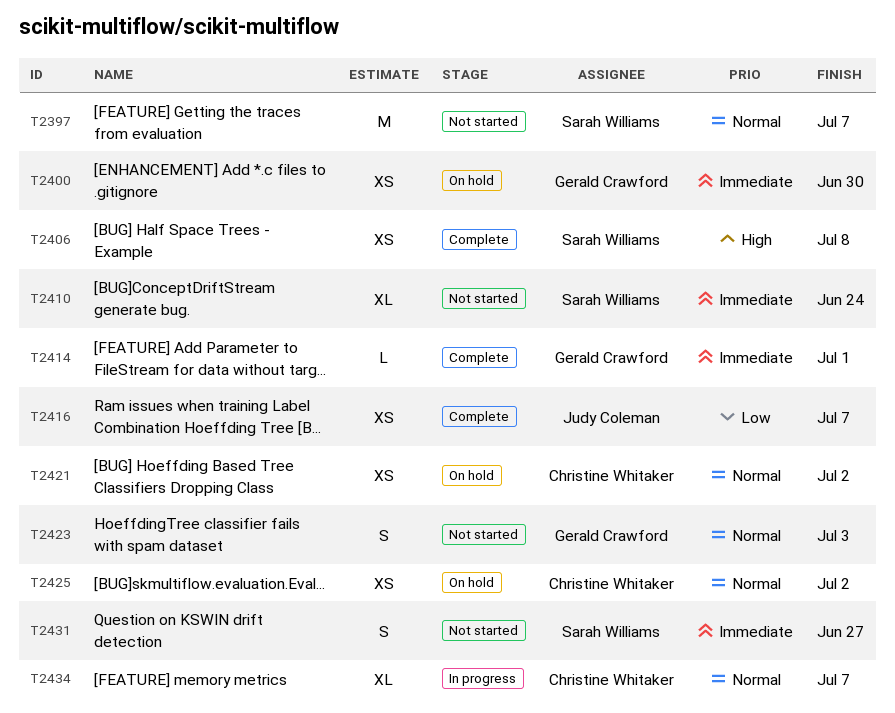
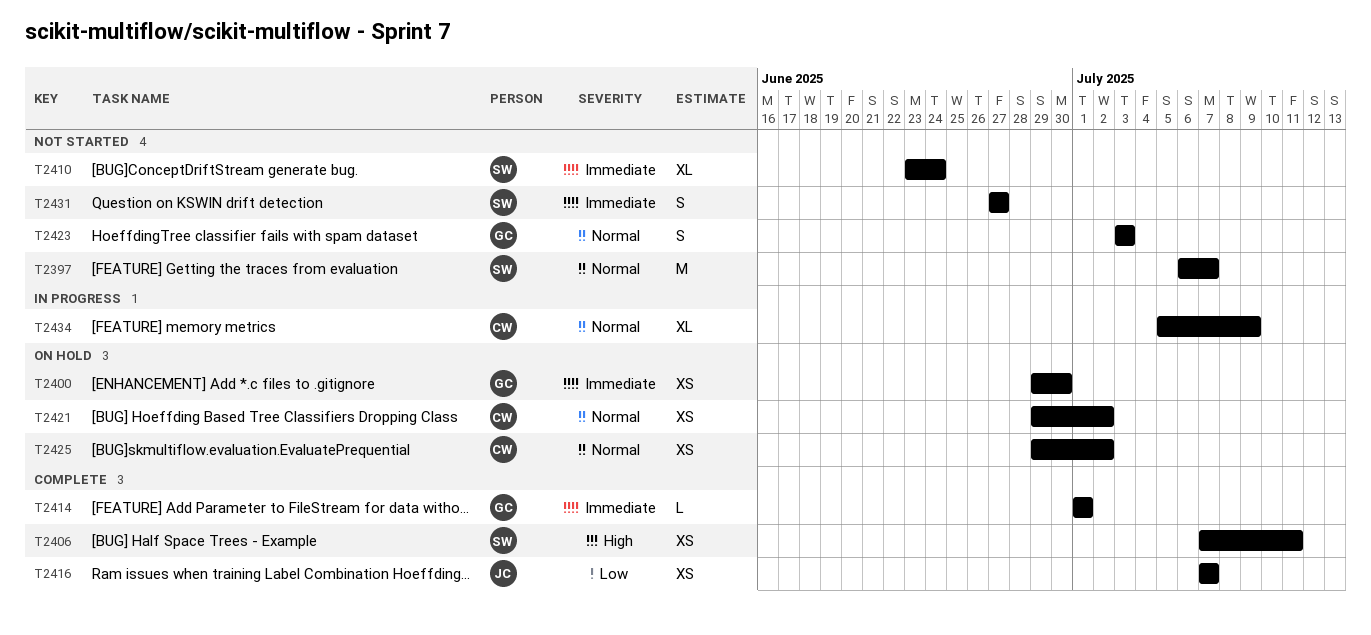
T2406, due: Jul 8 -> Jul 11
T2434, due: Jul 7 -> Jul 9

